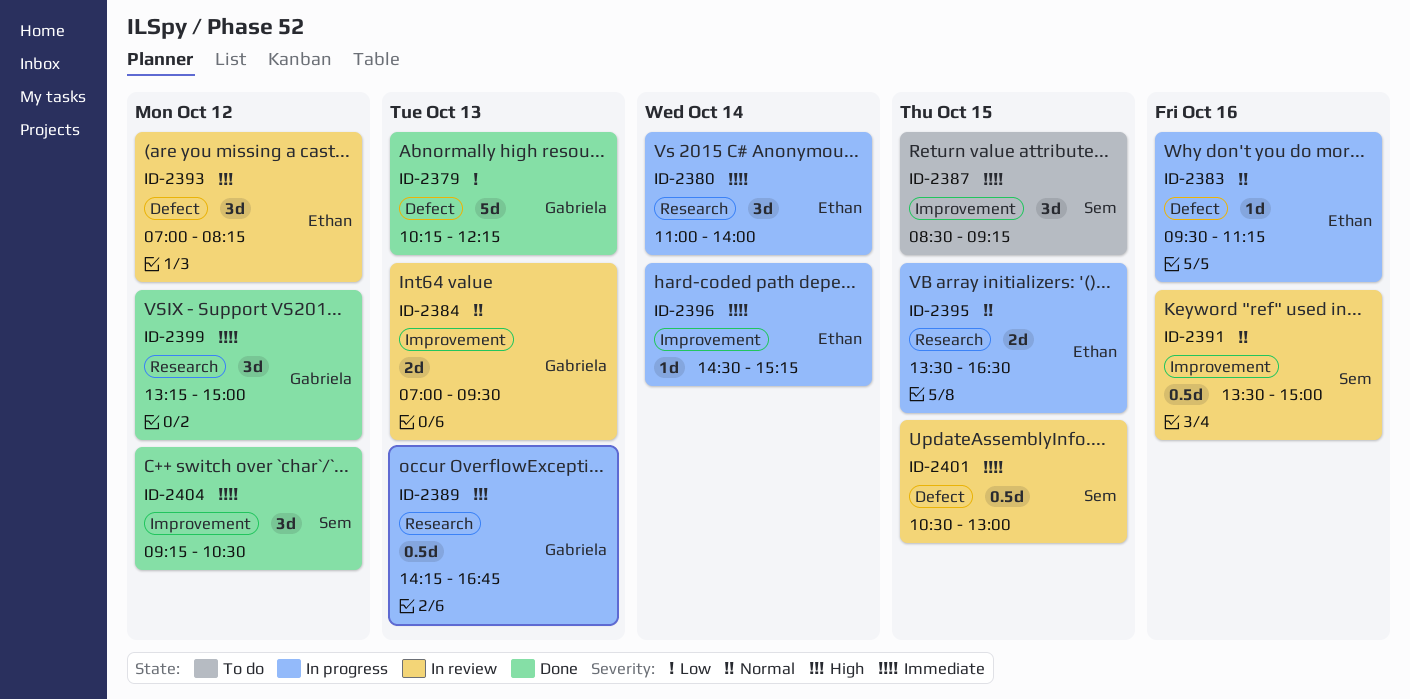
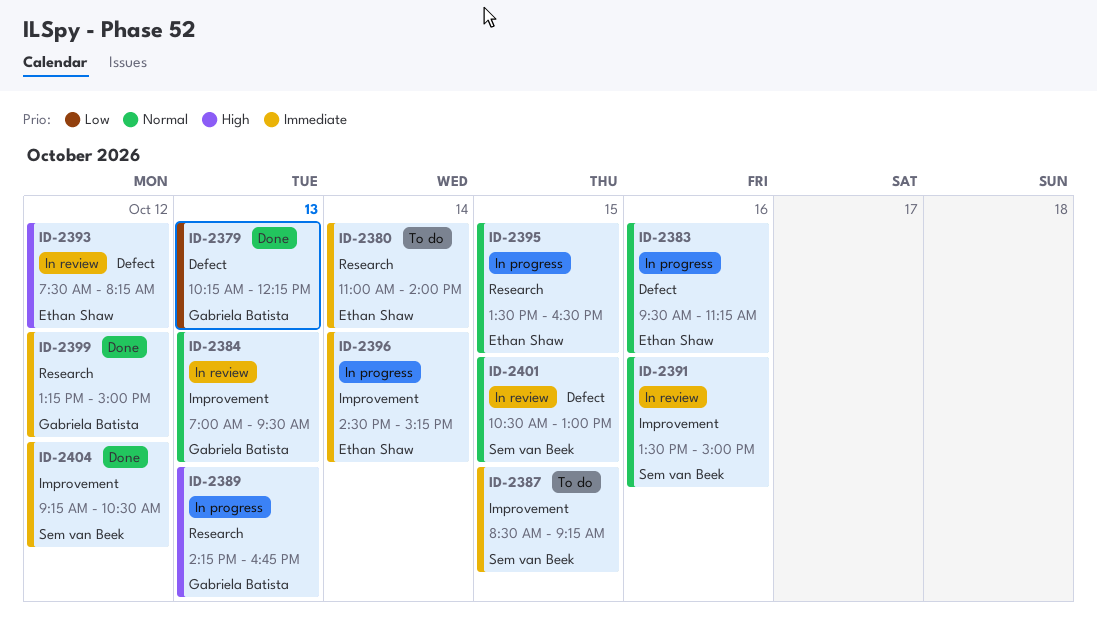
ID-2380, status: In progress -> To do
ID-2393, begins: 07:00 -> 07:30
ID-2401, priority: Immediate -> Normal

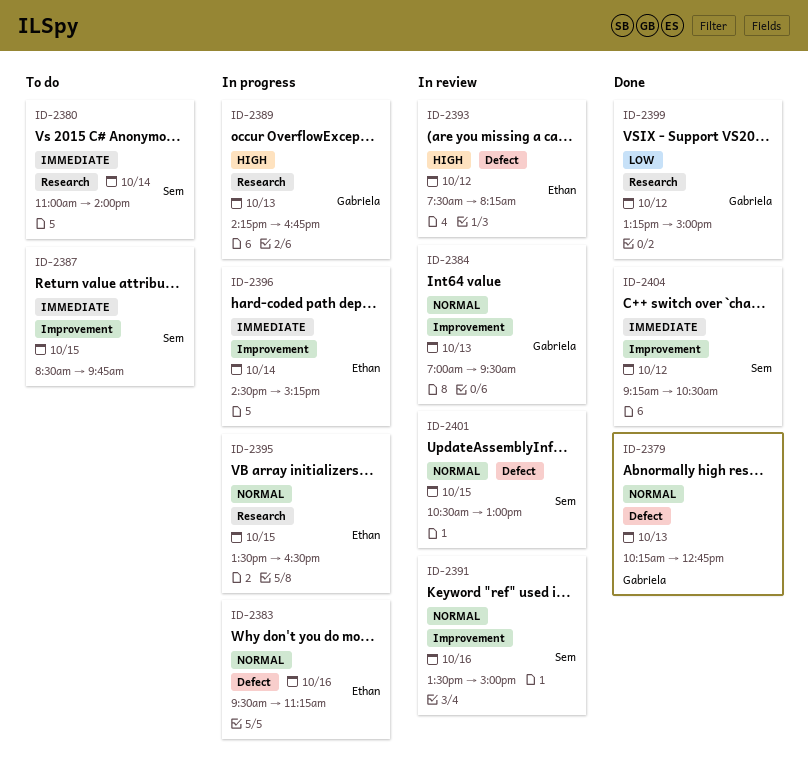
ID-2379, priority: Low -> Normal
ID-2379, ends: 12:15 -> 12:45
ID-2380, owner: Ethan Shaw -> Sem van Beek
ID-2387, ends: 09:15 -> 09:45
ID-2399, priority: Immediate -> Low

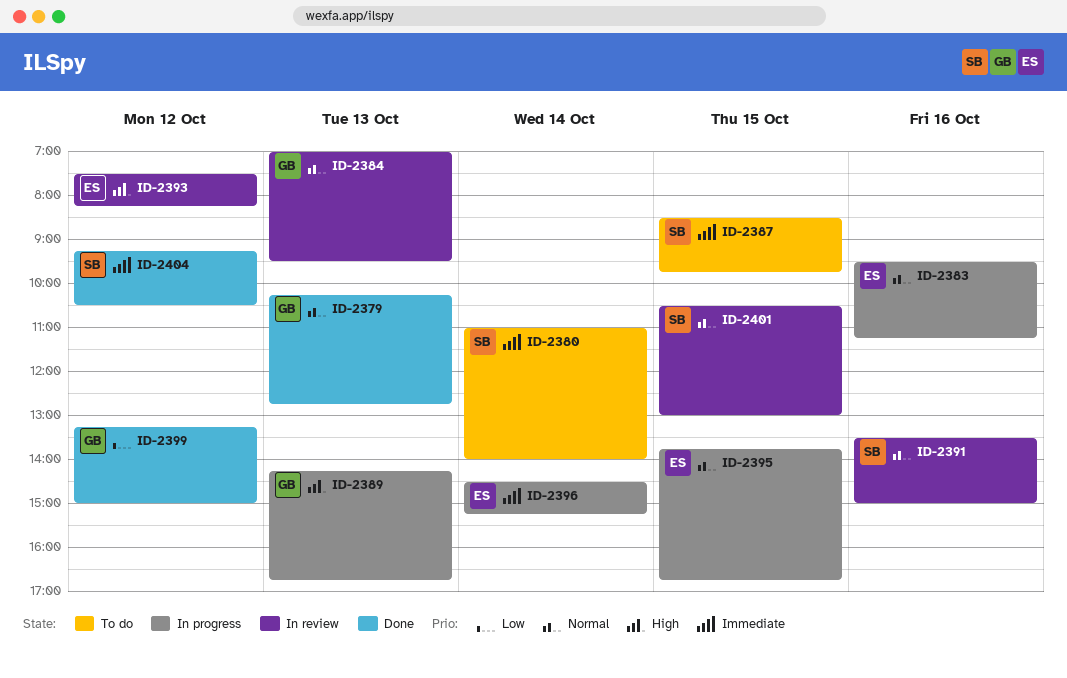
ID-2395, begins: 13:30 -> 13:45
ID-2395, ends: 16:30 -> 16:45

